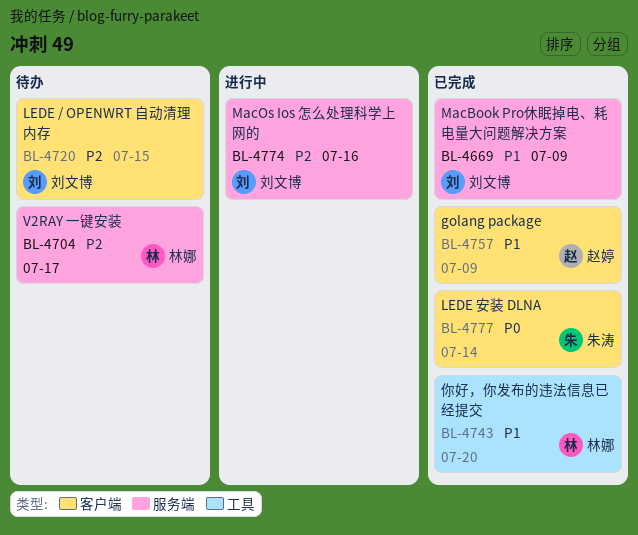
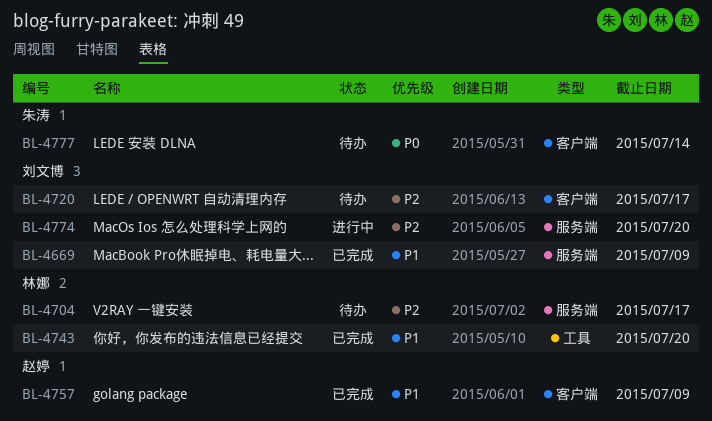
BL-4720, due: Jul 15 -> Jul 17
BL-4774, due: Jul 16 -> Jul 20
BL-4777, status: 已完成 -> 待办

